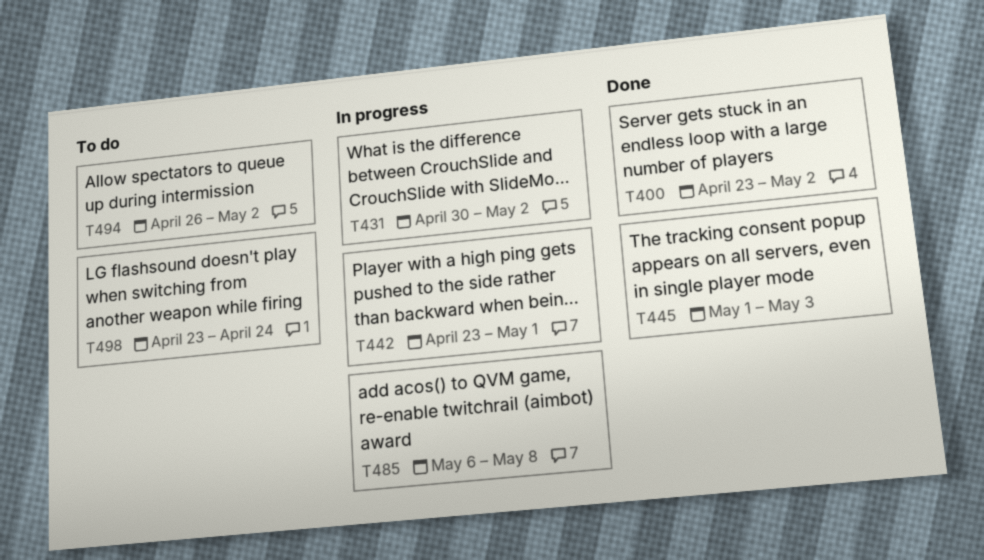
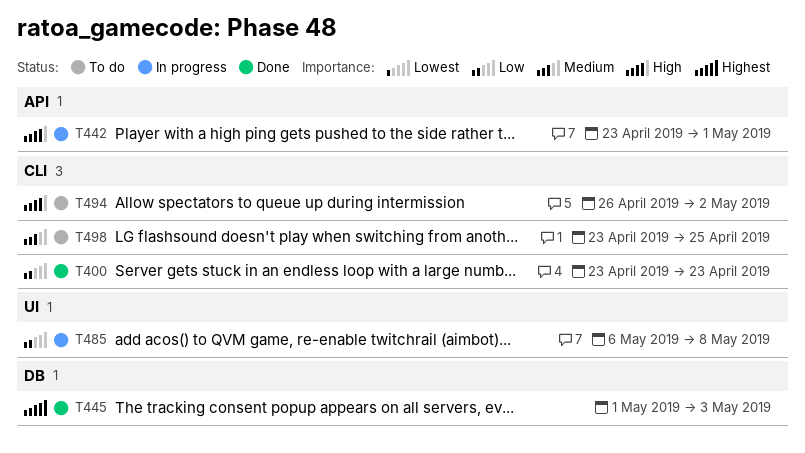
T400, due: May 2 -> Apr 23
T431: present -> none
T498, due: Apr 24 -> Apr 25

